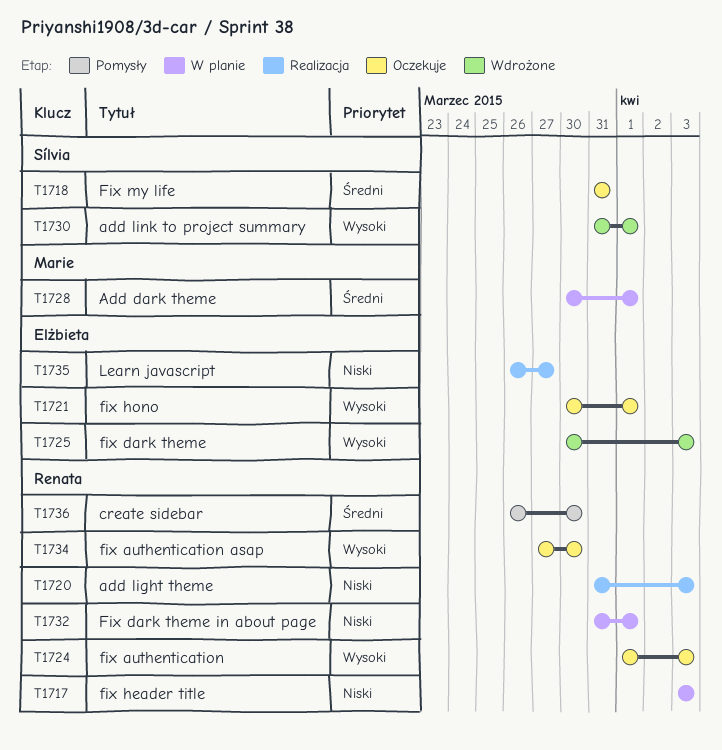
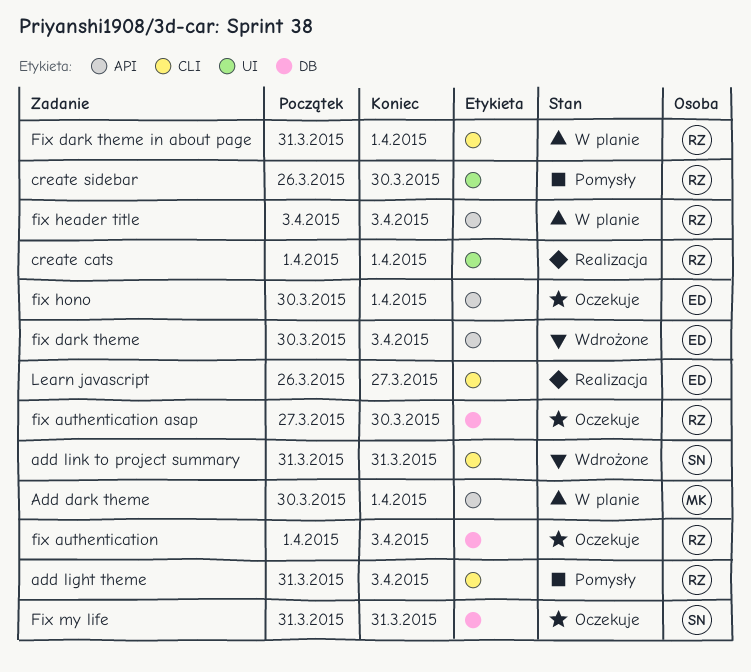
add light theme, status: Realizacja -> Pomysły
add link to project summary, due: Apr 1 -> Mar 31
create cats: none -> present

